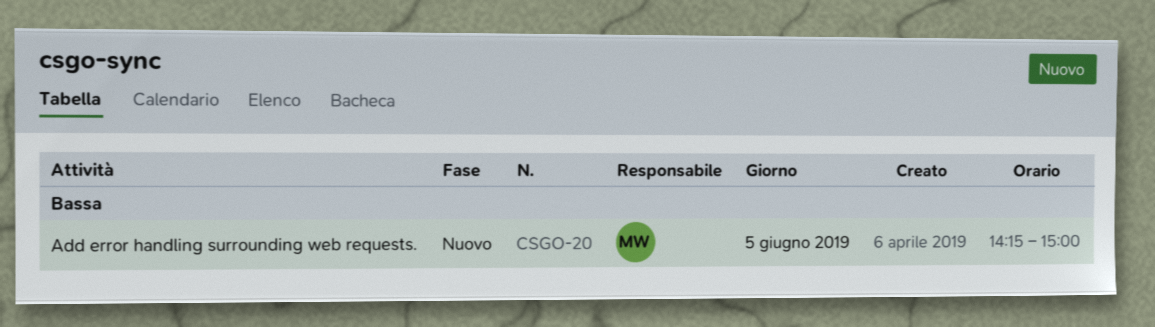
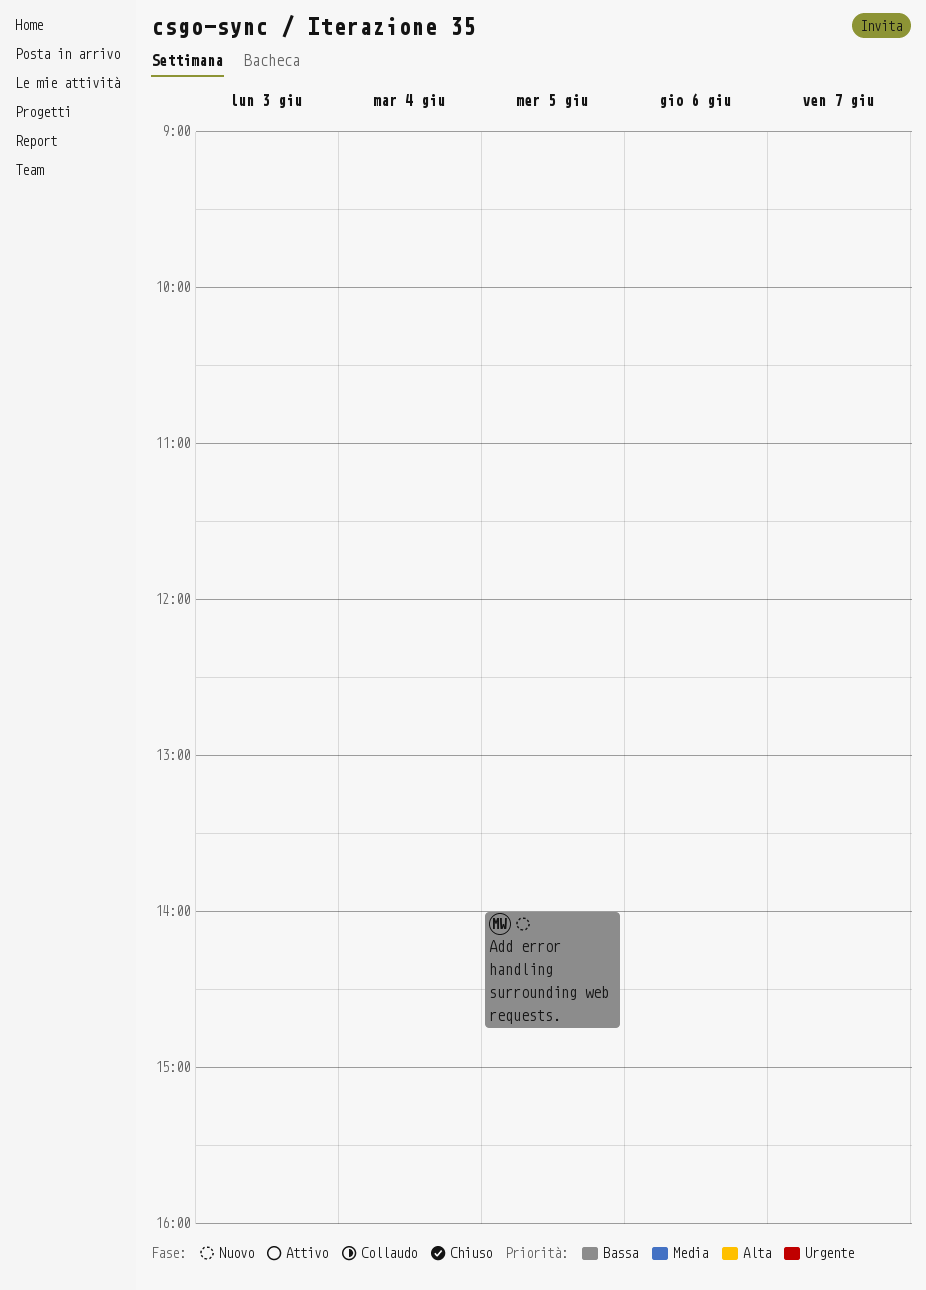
Add error handling surrounding web requests., begins: 14:15 -> 14:00
Add error handling surrounding web requests., ends: 15:00 -> 14:45

